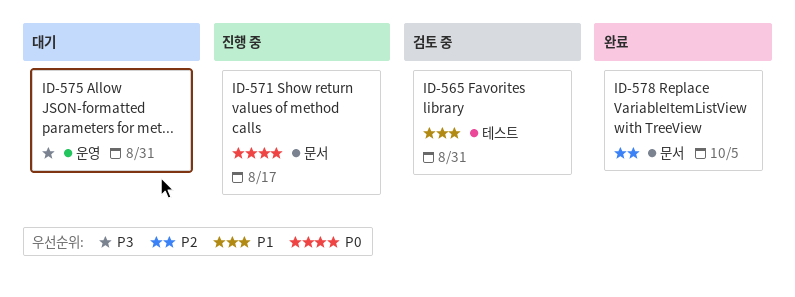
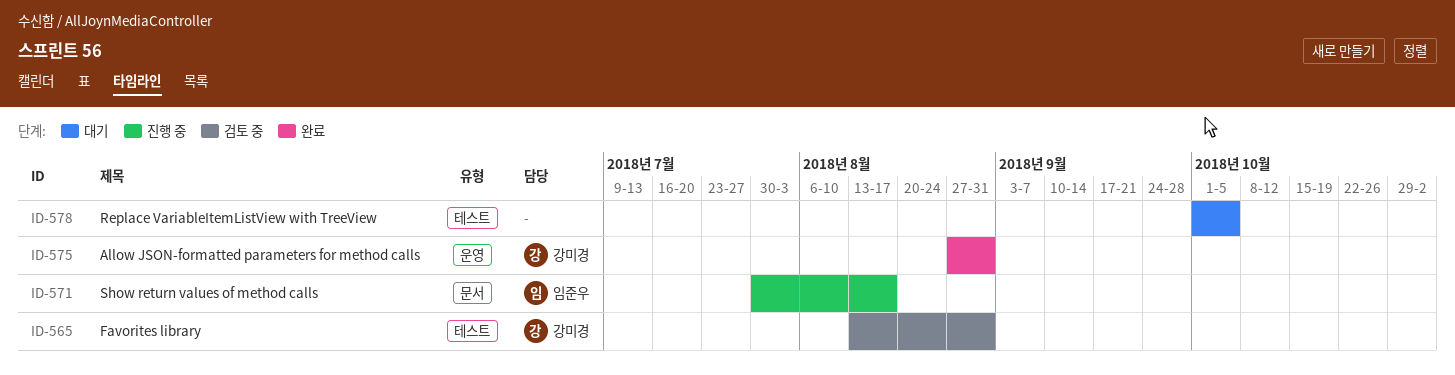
ID-575, status: 대기 -> 완료
ID-578, status: 완료 -> 대기
ID-578, label: 문서 -> 테스트

